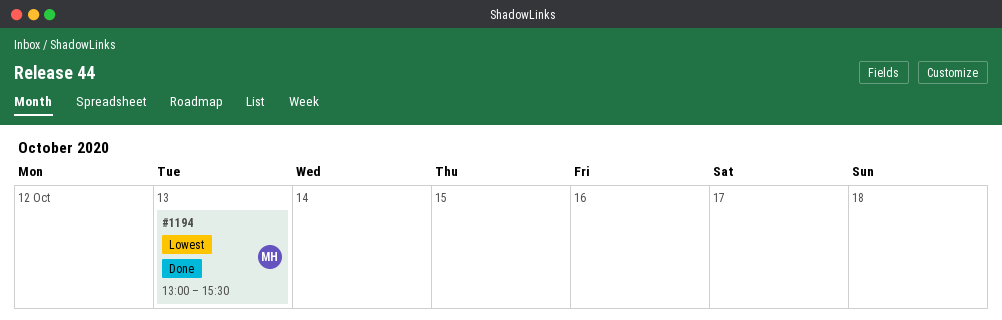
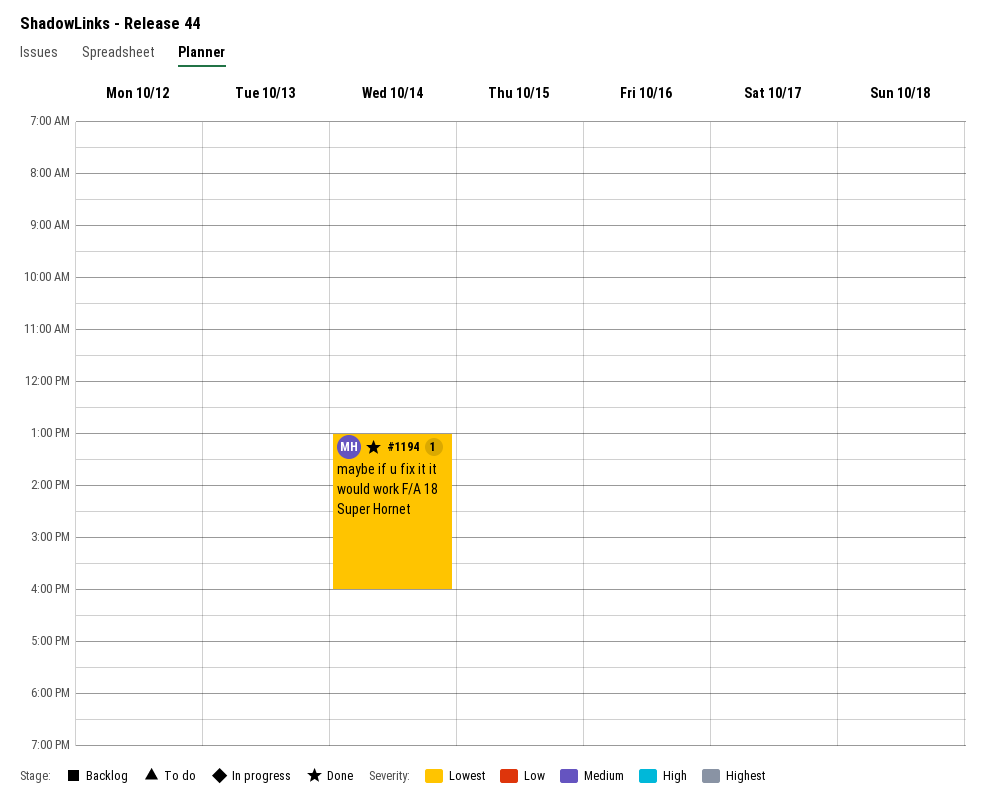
#1194, day: Oct 13 -> Oct 14
#1194, ends: 15:30 -> 16:00

